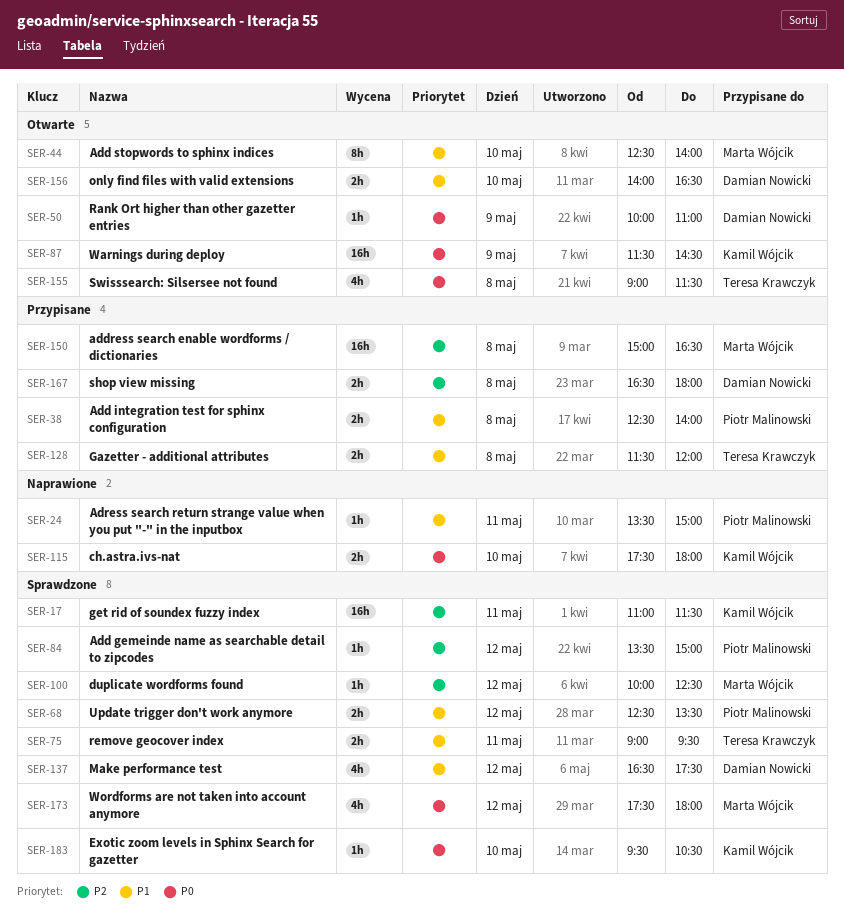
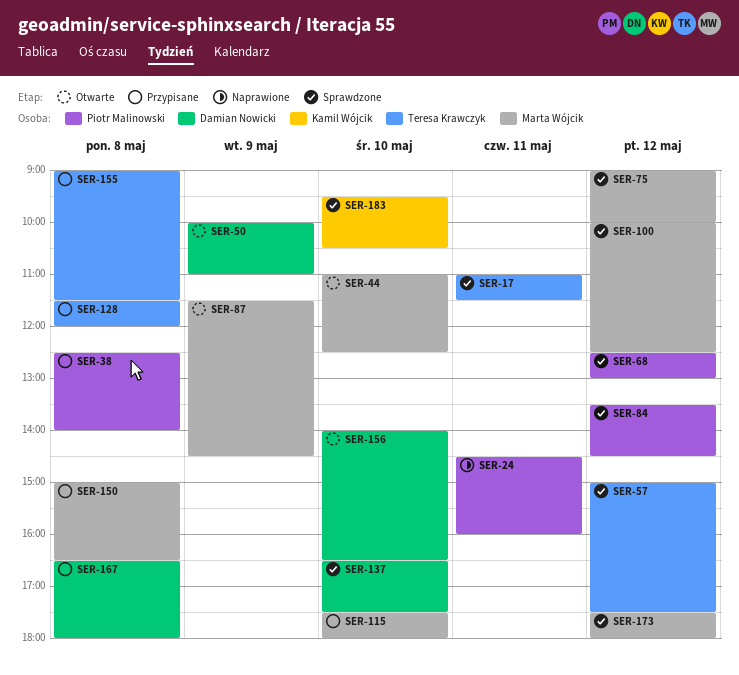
SER-17, owner: Kamil Wójcik -> Teresa Krawczyk
SER-24, begins: 13:30 -> 14:30
SER-24, ends: 15:00 -> 16:00
SER-44, begins: 12:30 -> 11:00
SER-44, ends: 14:00 -> 12:30
SER-57: none -> present
SER-68, ends: 13:30 -> 13:00
SER-75, owner: Teresa Krawczyk -> Marta Wójcik
SER-75, day: May 11 -> May 12
SER-75, ends: 09:30 -> 10:00
SER-84, ends: 15:00 -> 14:30
SER-87, owner: Kamil Wójcik -> Marta Wójcik
SER-115, status: Naprawione -> Przypisane
SER-115, owner: Kamil Wójcik -> Marta Wójcik
SER-137, day: May 12 -> May 10
SER-155, status: Otwarte -> Przypisane

